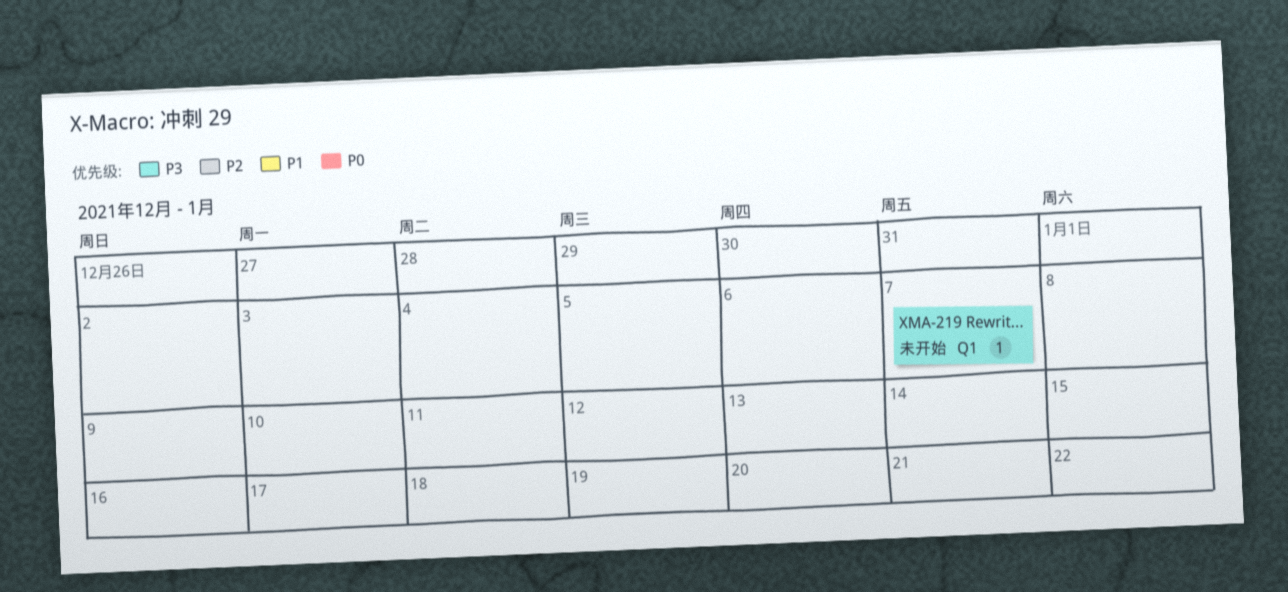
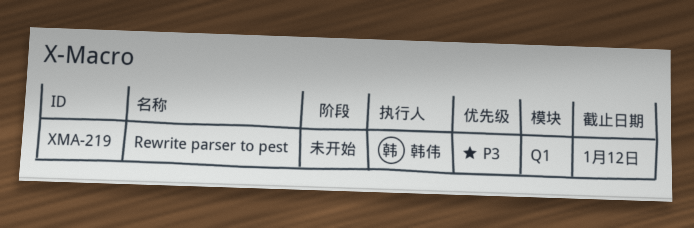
XMA-219, due: Jan 7 -> Jan 12

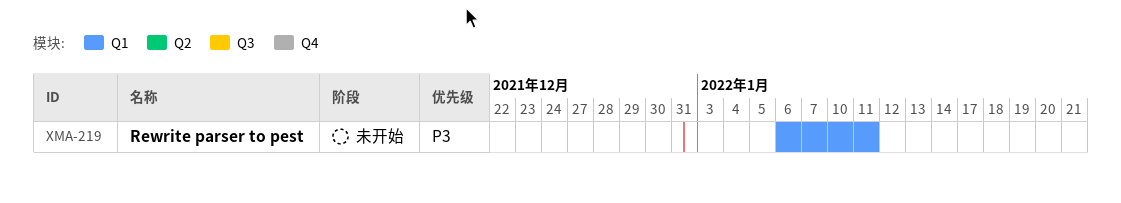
XMA-219, due: Jan 12 -> Jan 11

